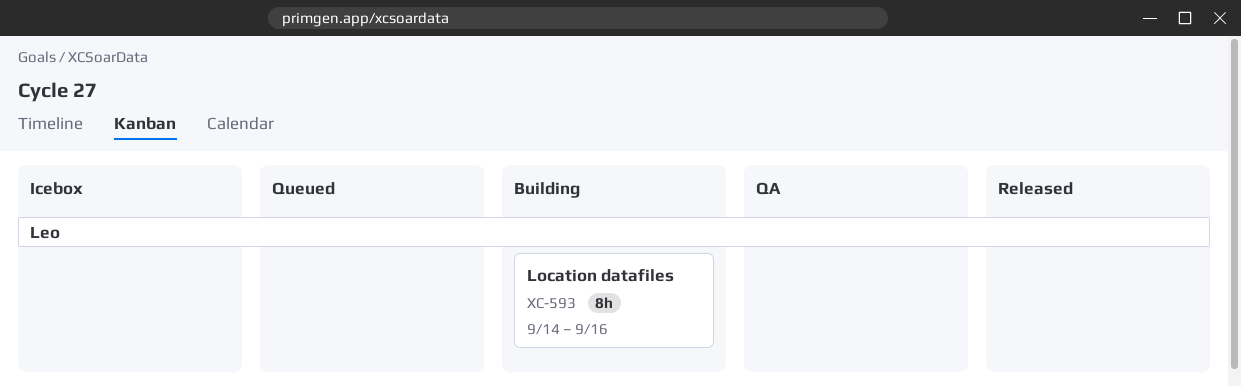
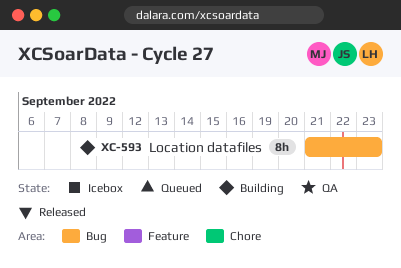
XC-593, start: Sep 14 -> Sep 21
XC-593, due: Sep 16 -> Sep 23

